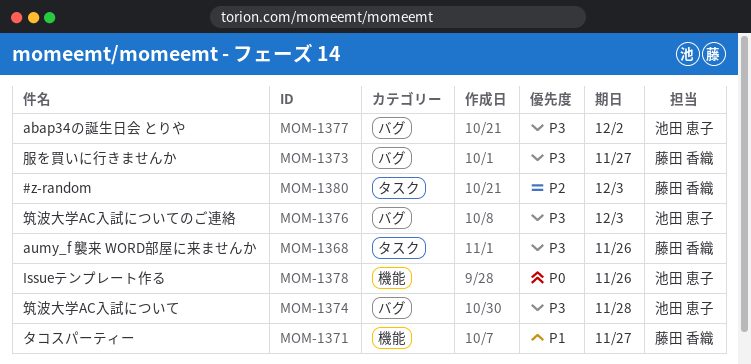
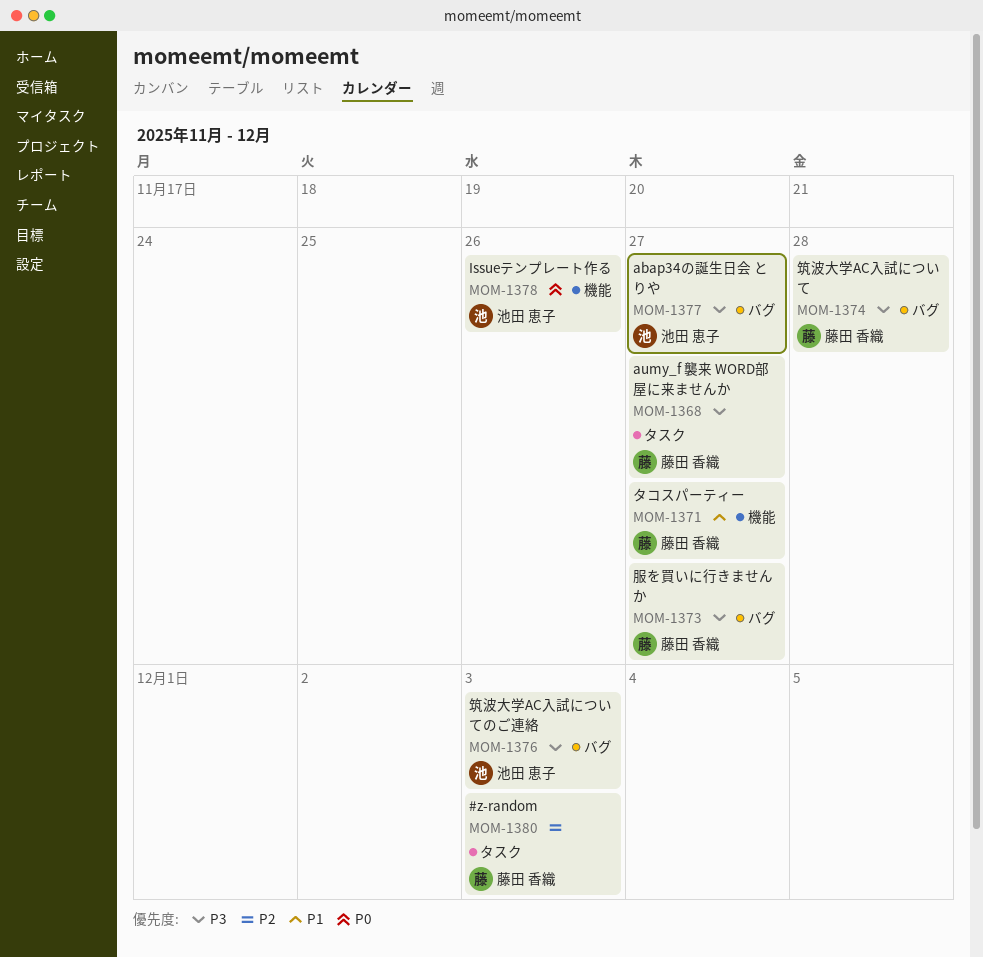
MOM-1368, due: Nov 26 -> Nov 27
MOM-1374, owner: 池田 恵子 -> 藤田 香織
MOM-1377, due: Dec 2 -> Nov 27

